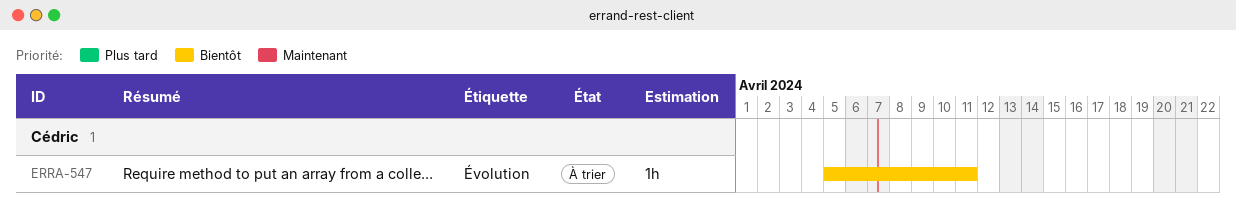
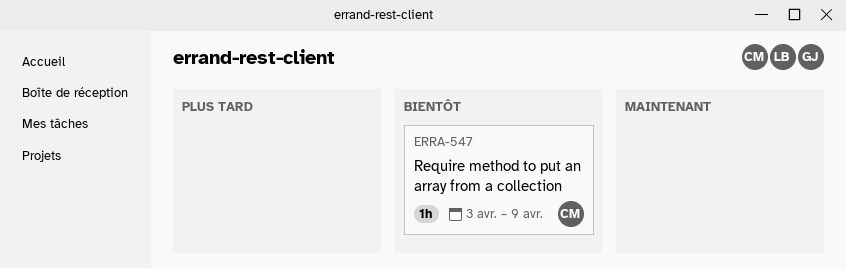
ERRA-547, start: Apr 5 -> Apr 3
ERRA-547, due: Apr 11 -> Apr 9

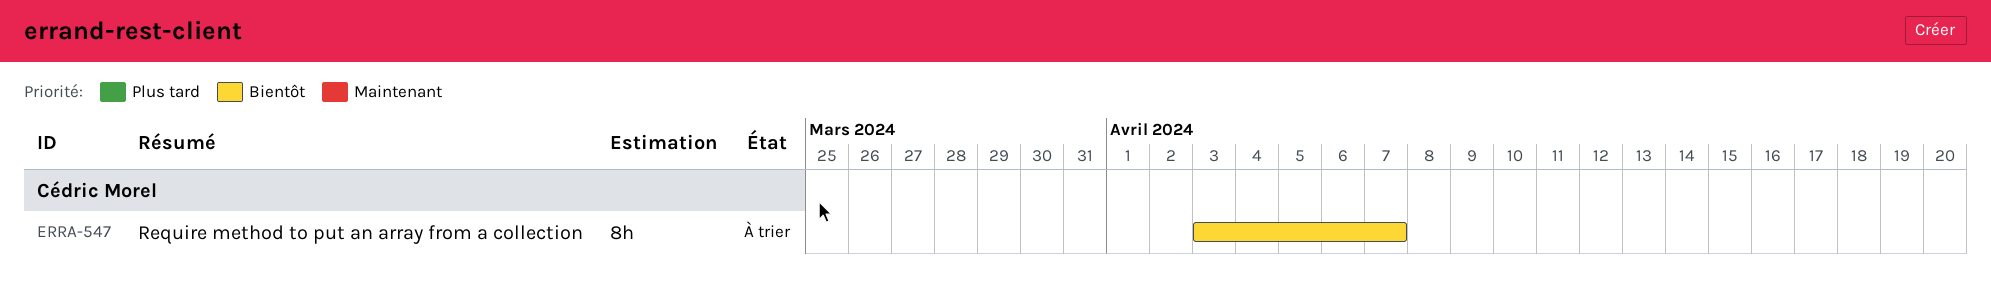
ERRA-547, estimate: 1h -> 8h
ERRA-547, due: Apr 9 -> Apr 7

